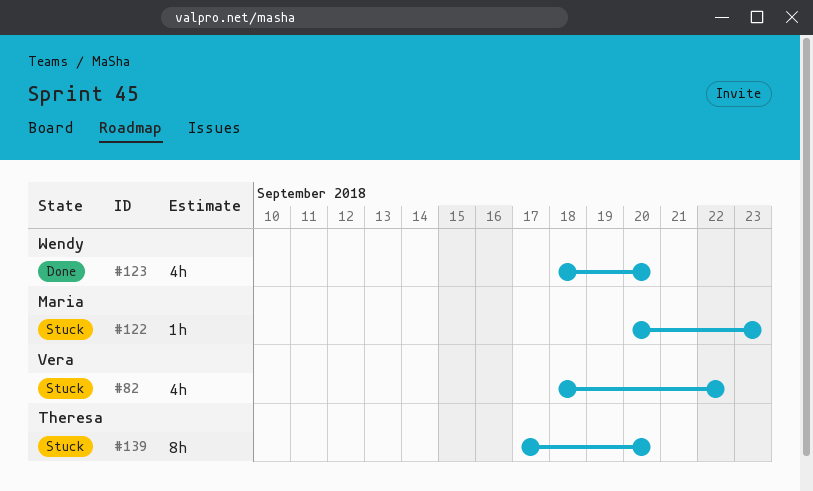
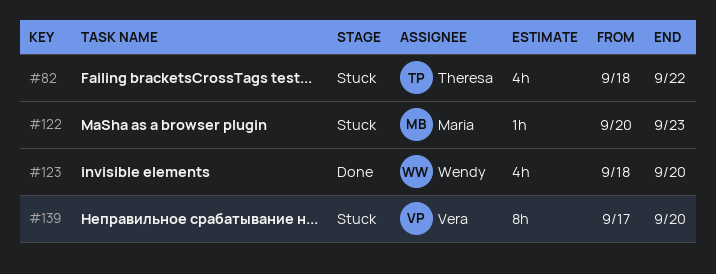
#82, owner: Vera -> Theresa
#139, owner: Theresa -> Vera

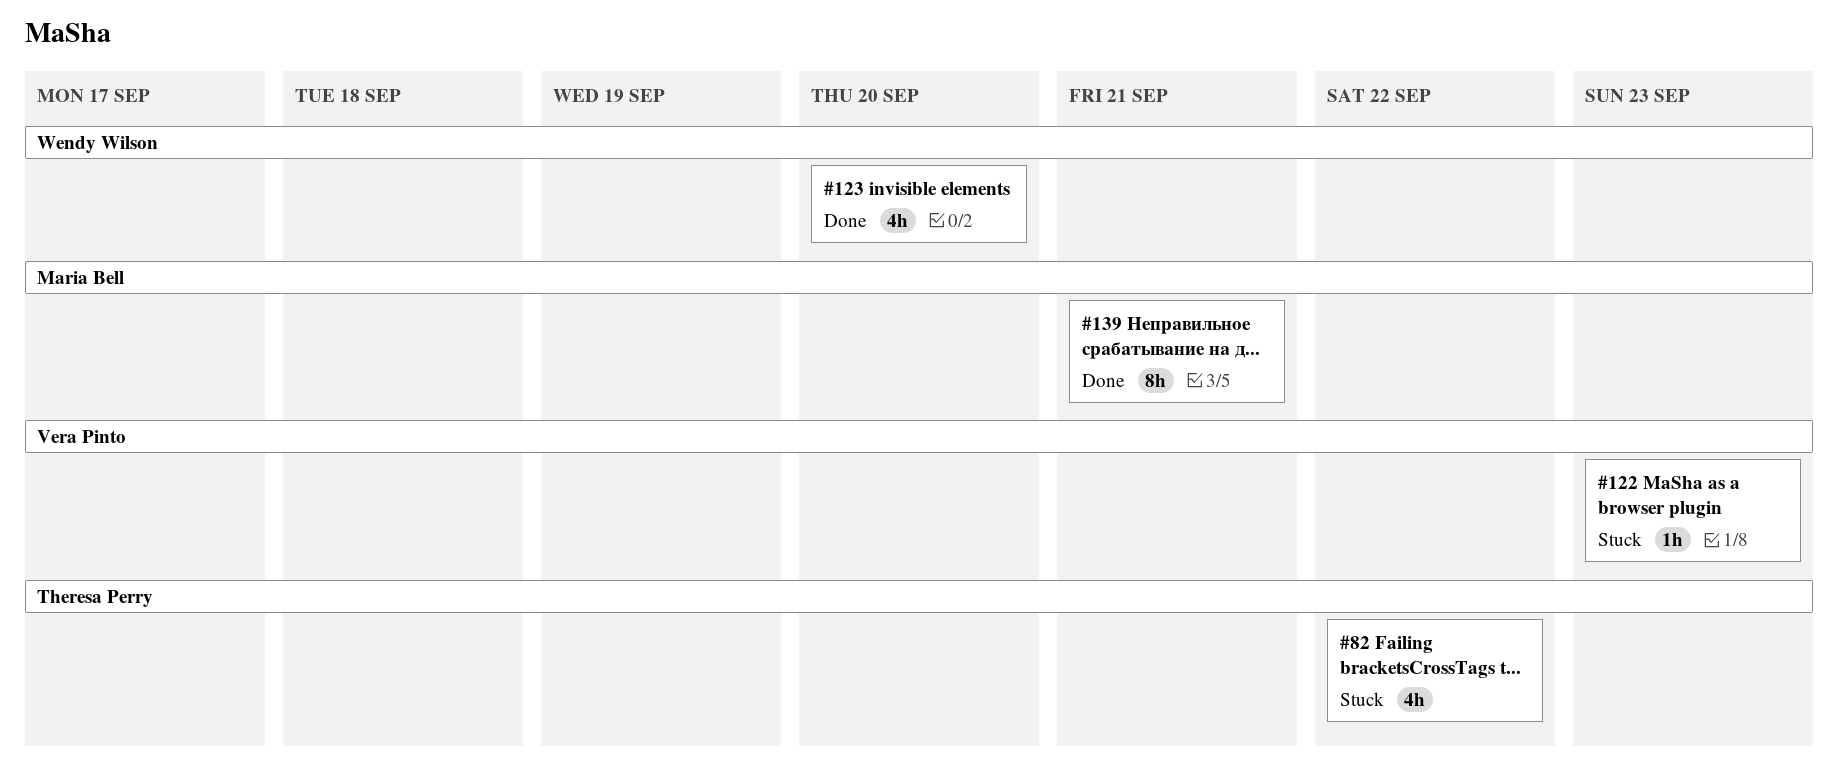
#122, owner: Maria Bell -> Vera Pinto
#139, status: Stuck -> Done
#139, owner: Vera Pinto -> Maria Bell
#139, due: Sep 20 -> Sep 21

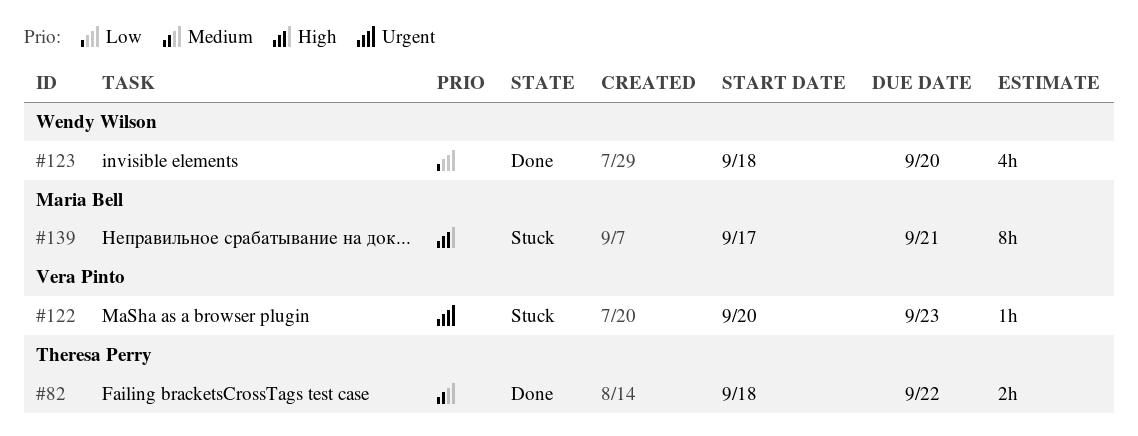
#82, status: Stuck -> Done
#82, estimate: 4h -> 2h
#139, status: Done -> Stuck

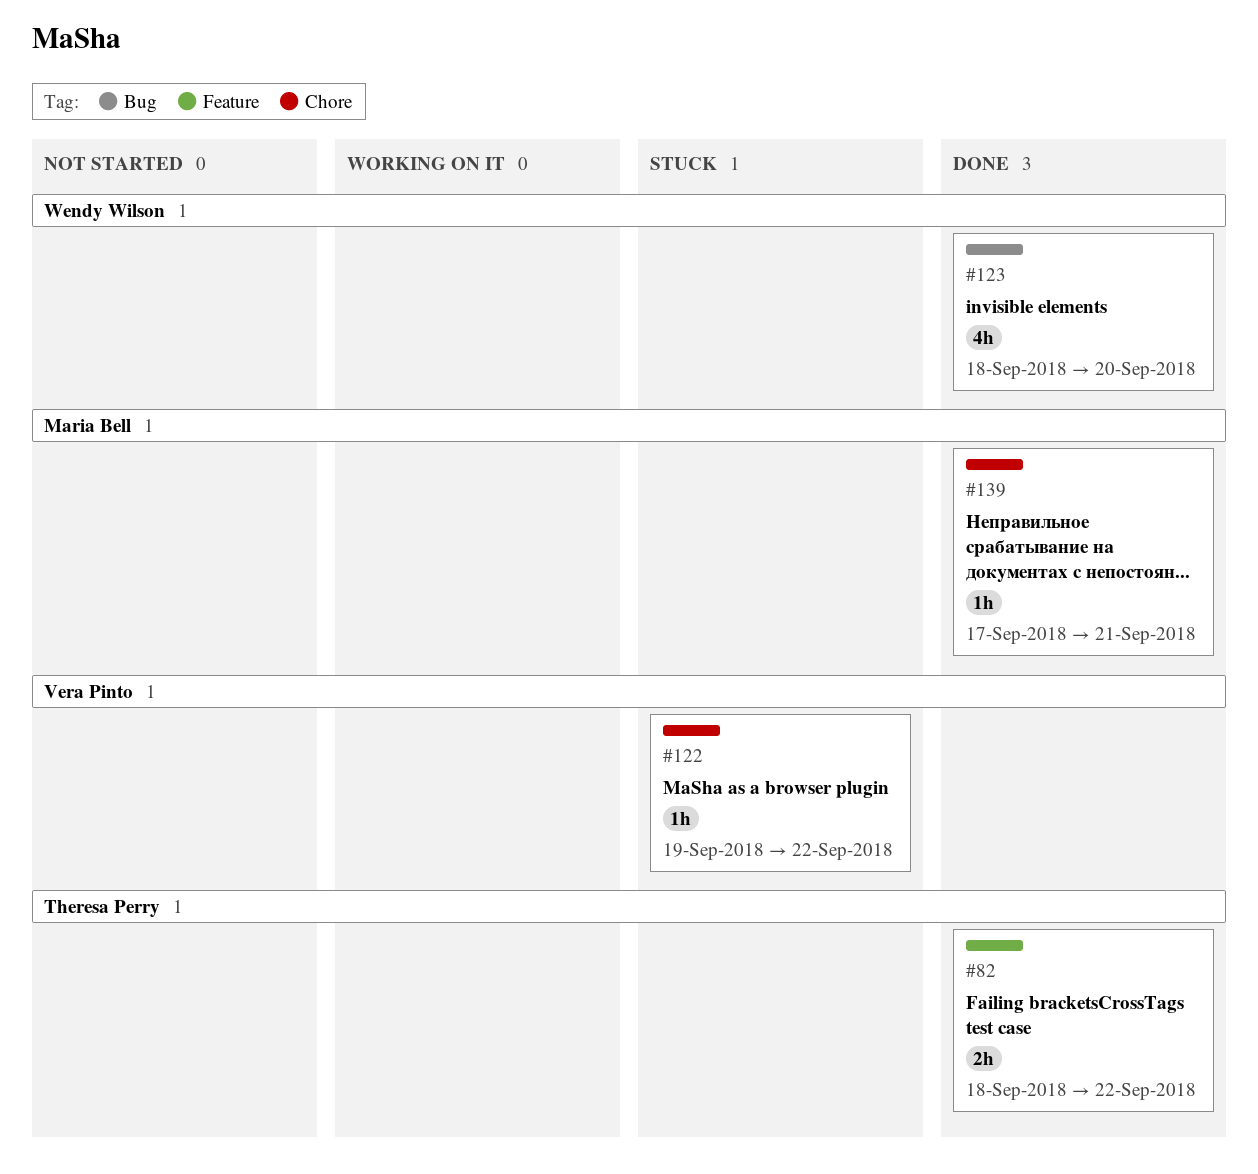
#122, start: Sep 20 -> Sep 19
#122, due: Sep 23 -> Sep 22
#139, status: Stuck -> Done
#139, estimate: 8h -> 1h

